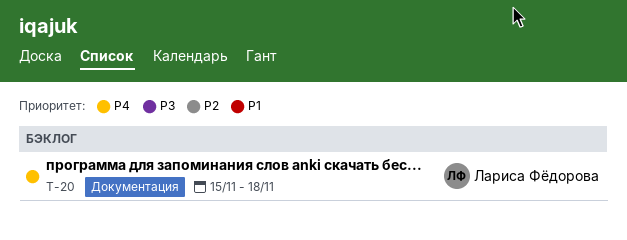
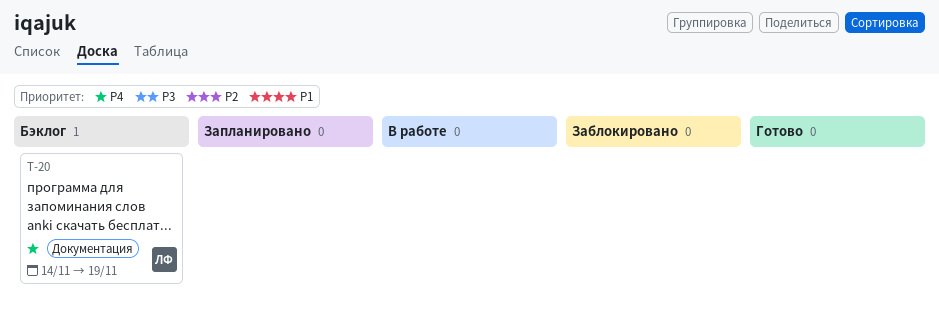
T-20, start: Nov 15 -> Nov 14
T-20, due: Nov 18 -> Nov 19

